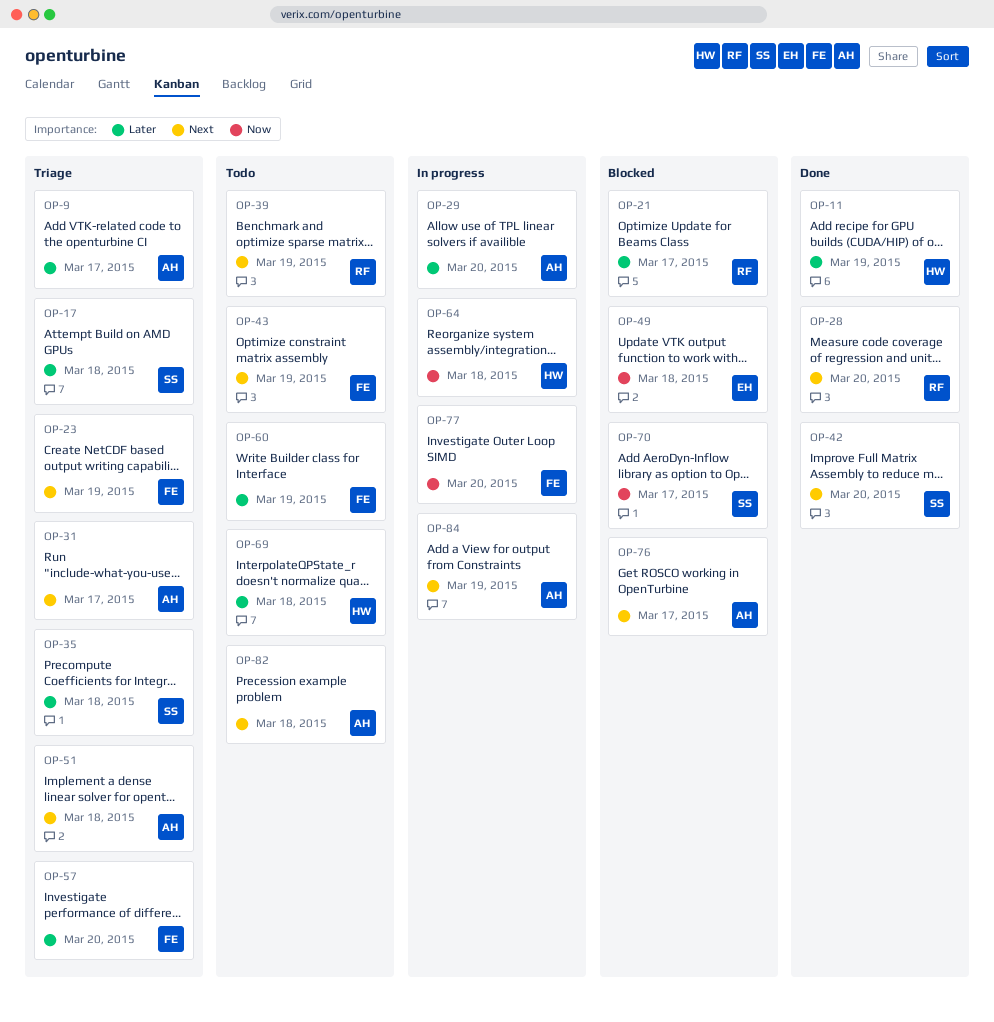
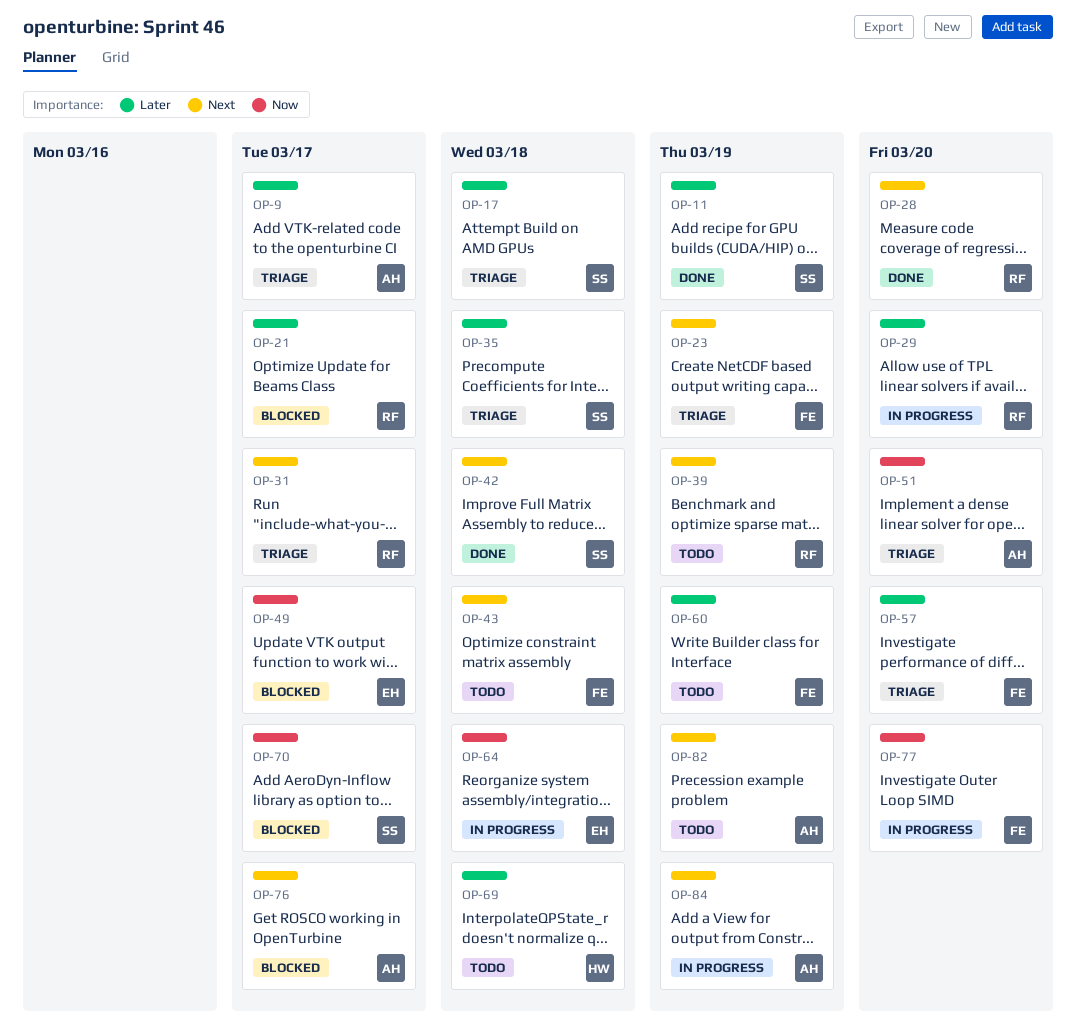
OP-11, owner: HW -> SS
OP-29, owner: AH -> RF
OP-31, owner: AH -> RF
OP-42, due: Mar 20 -> Mar 18
OP-43, due: Mar 19 -> Mar 18
OP-49, due: Mar 18 -> Mar 17
OP-51, priority: Next -> Now
OP-51, due: Mar 18 -> Mar 20
OP-64, owner: HW -> EH
OP-82, due: Mar 18 -> Mar 19

